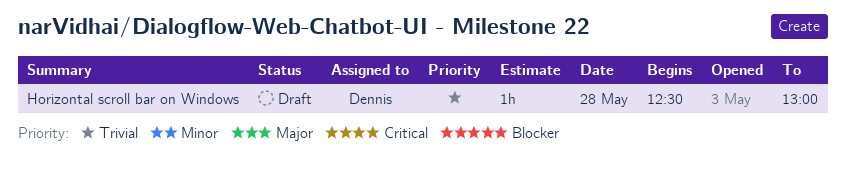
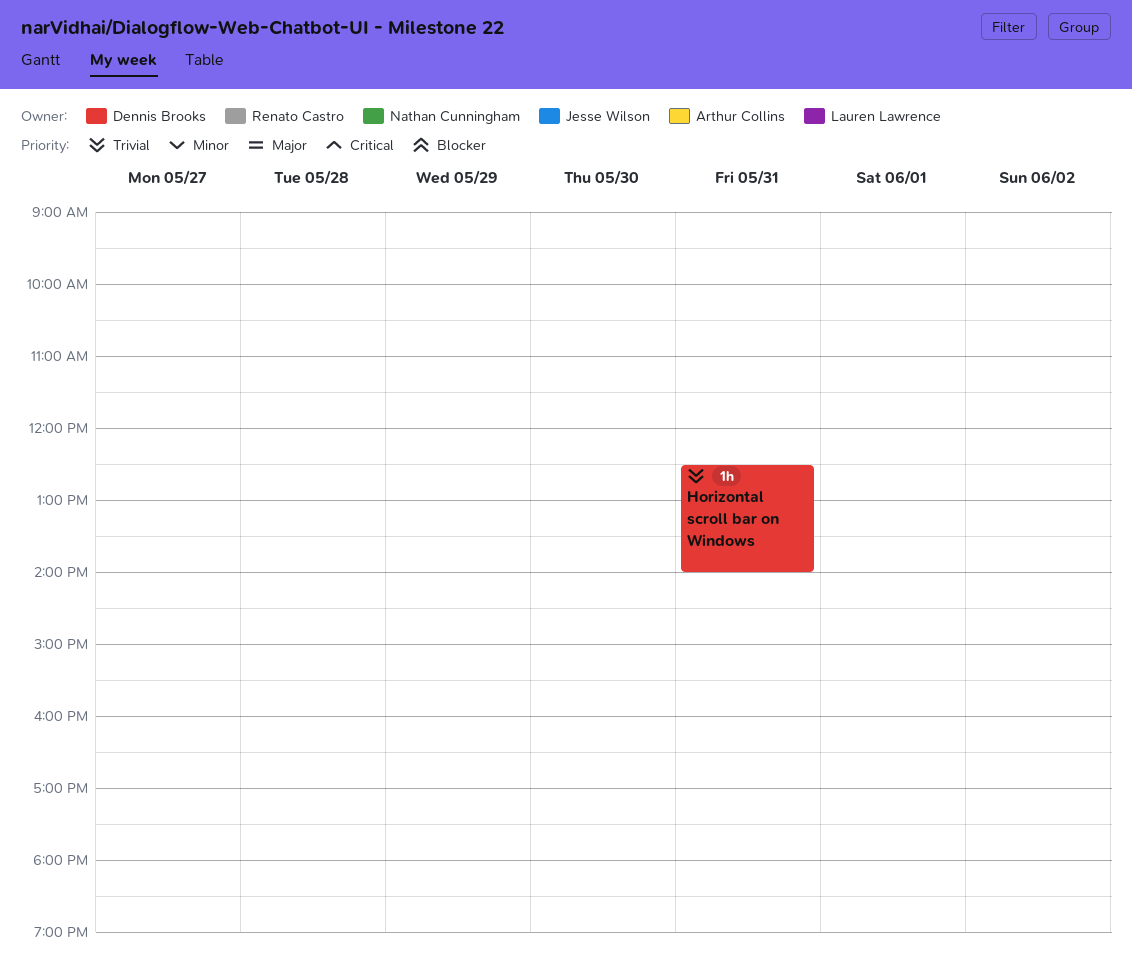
Horizontal scroll bar on Windows, day: May 28 -> May 31
Horizontal scroll bar on Windows, ends: 13:00 -> 14:00

